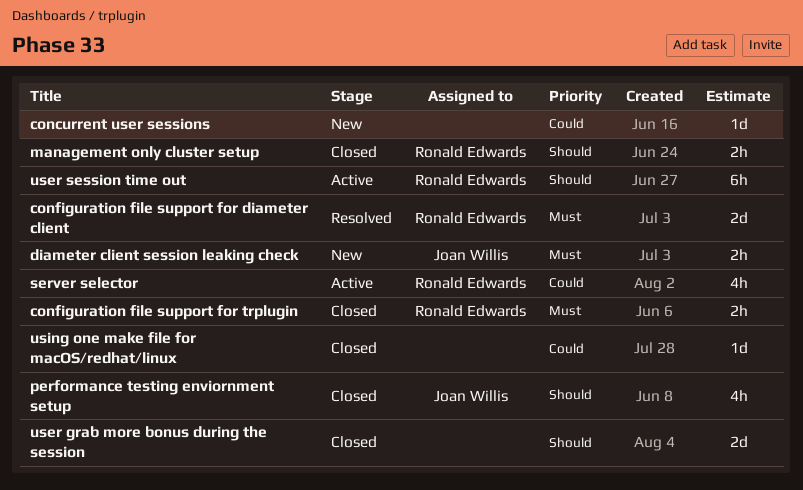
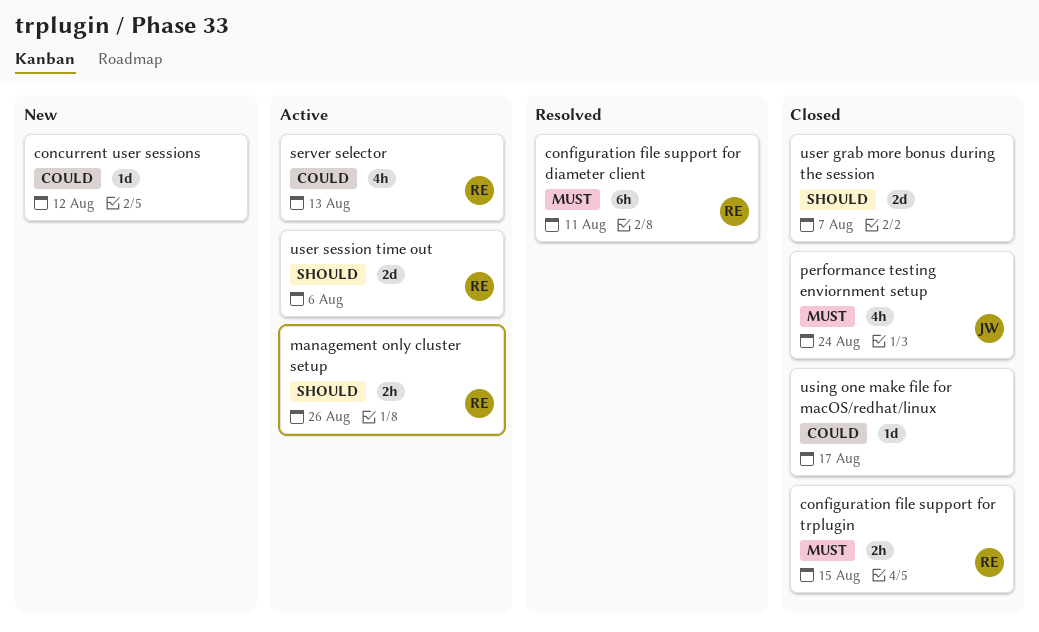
configuration file support for diameter client, estimate: 2d -> 6h
diameter client session leaking check: present -> none
management only cluster setup, status: Closed -> Active
performance testing enviornment setup, priority: Should -> Must
user session time out, estimate: 6h -> 2d

